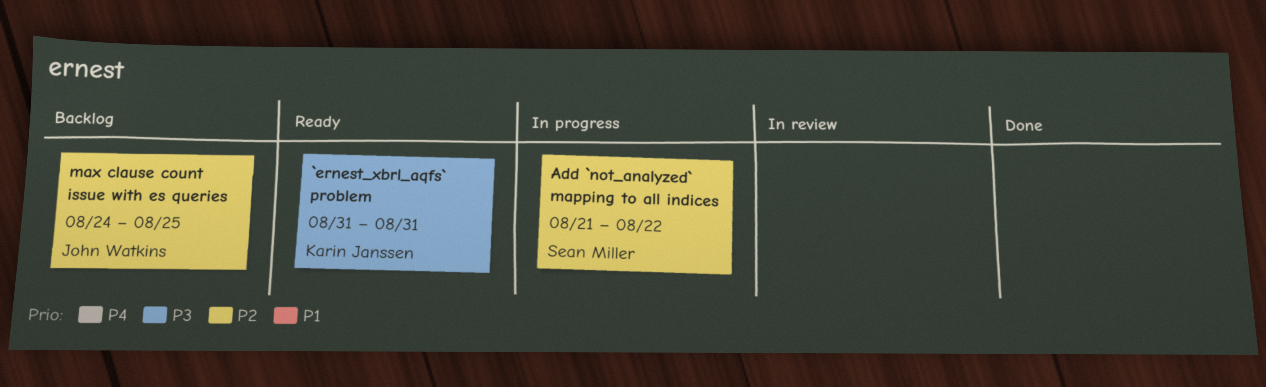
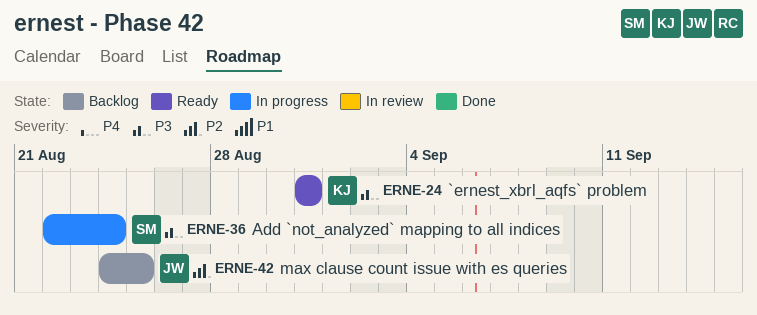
Add `not_analyzed` mapping to all indices, priority: P2 -> P3
Add `not_analyzed` mapping to all indices, start: Aug 21 -> Aug 22
Add `not_analyzed` mapping to all indices, due: Aug 22 -> Aug 24

